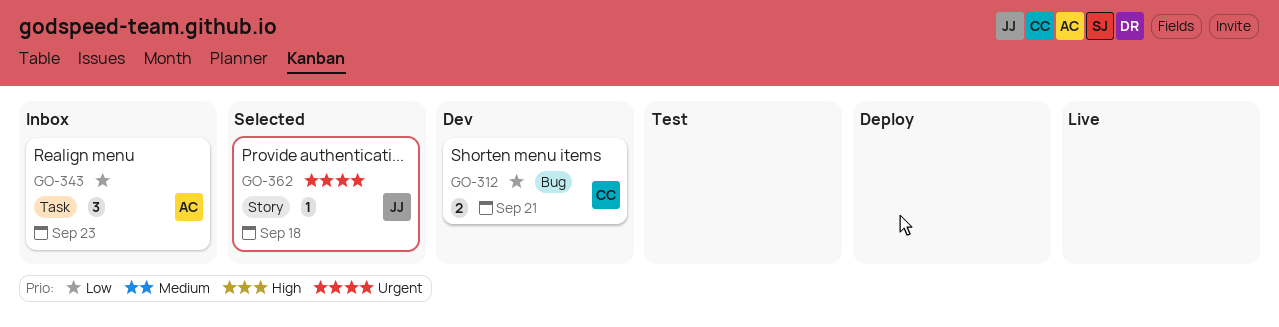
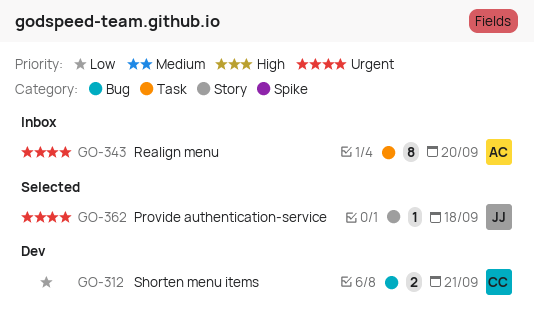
GO-343, priority: Low -> Urgent
GO-343, estimate: 3 -> 8
GO-343, due: Sep 23 -> Sep 20

